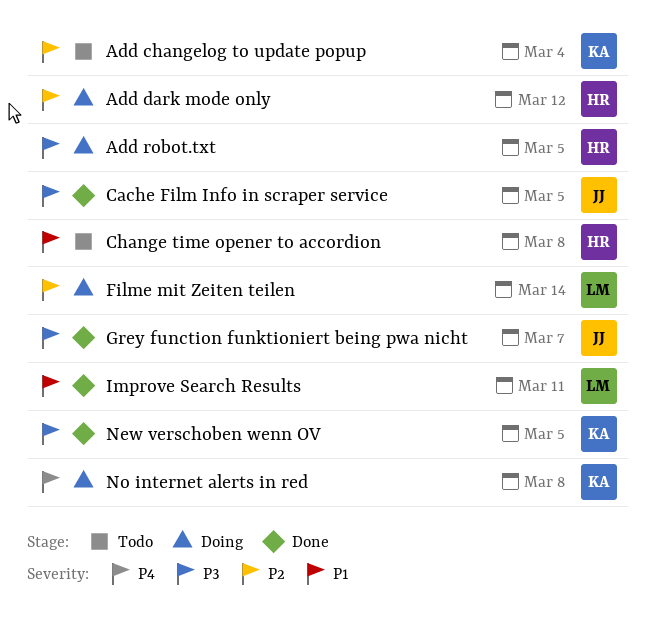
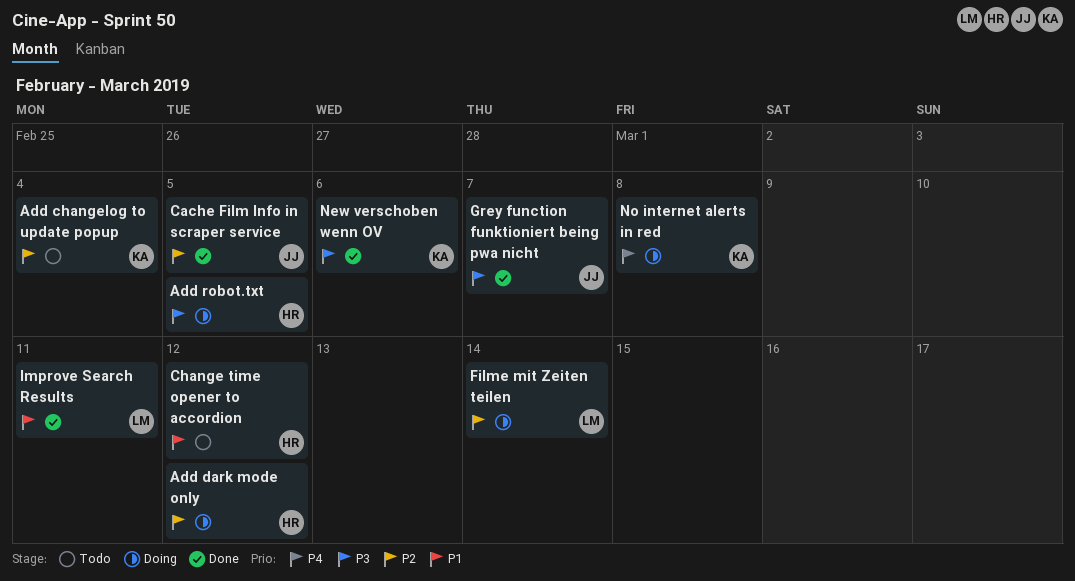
Cache Film Info in scraper service, priority: P3 -> P2
Change time opener to accordion, due: Mar 8 -> Mar 12
New verschoben wenn OV, due: Mar 5 -> Mar 6

